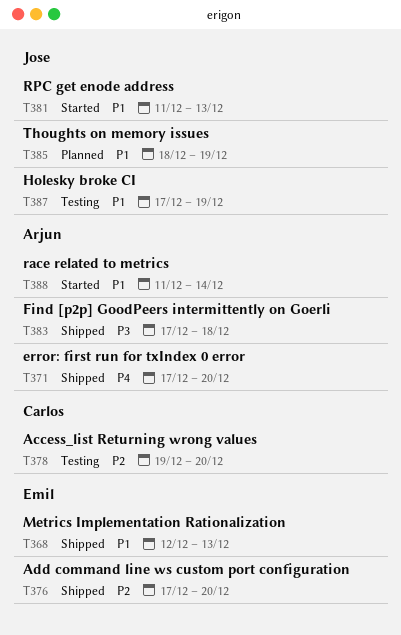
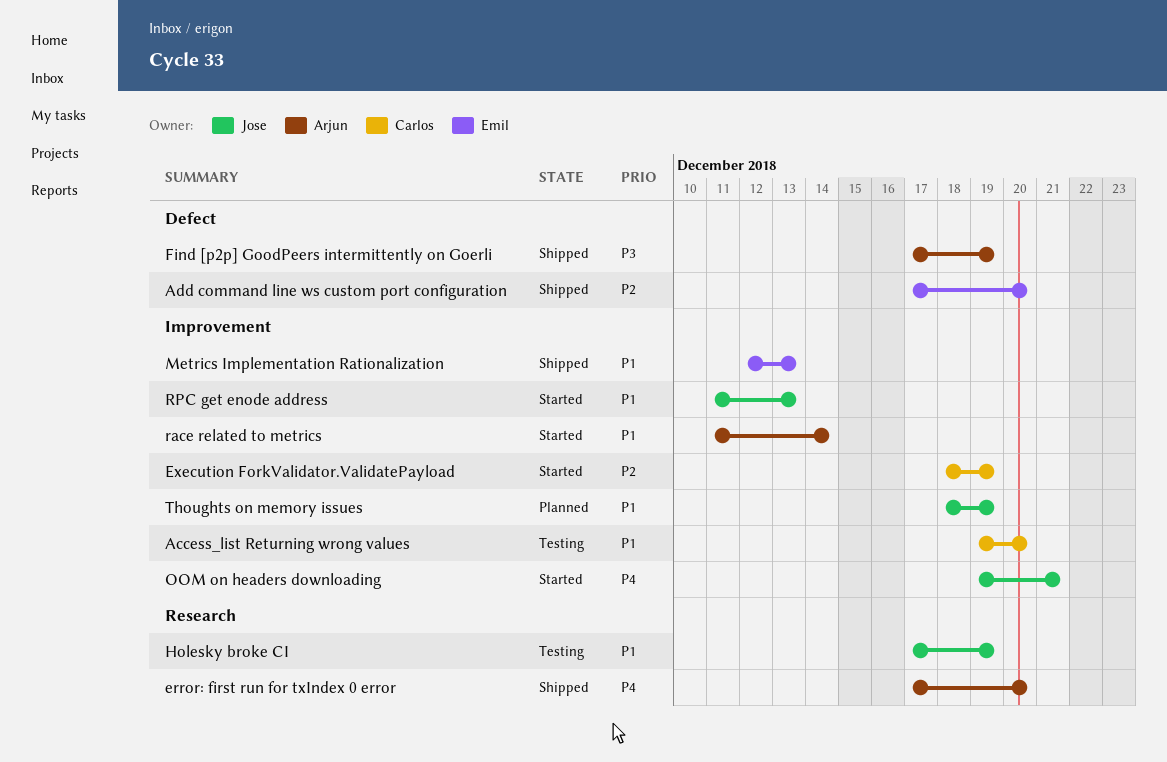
Access_list Returning wrong values, priority: P2 -> P1
Execution ForkValidator.ValidatePayload: none -> present
Find [p2p] GoodPeers intermittently on Goerli, due: Dec 18 -> Dec 19
OOM on headers downloading: none -> present

